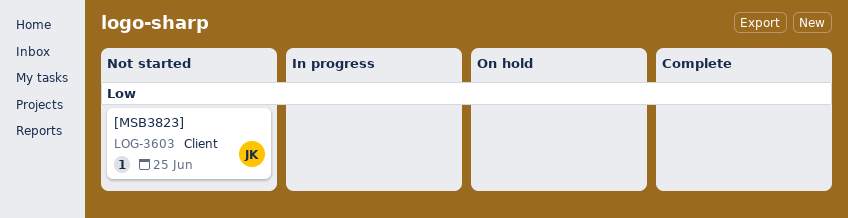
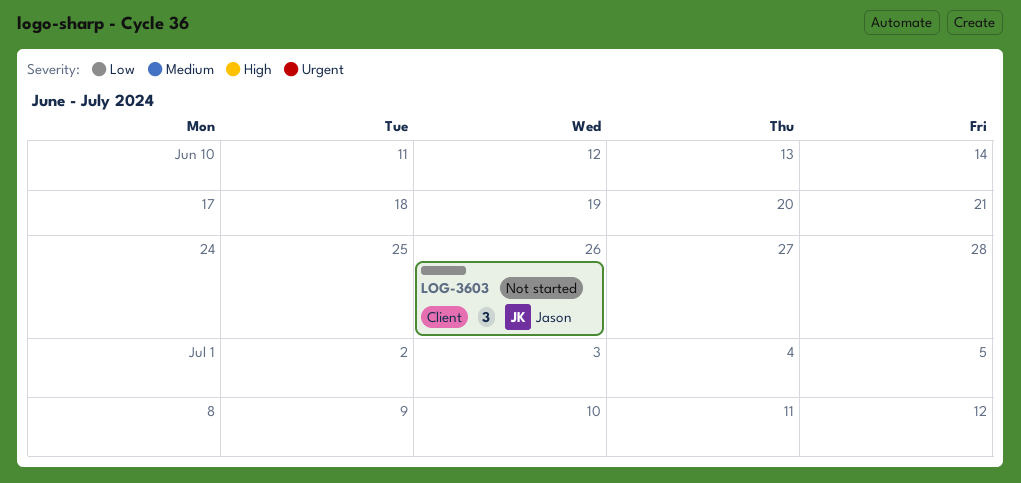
LOG-3603, estimate: 1 -> 3
LOG-3603, due: Jun 25 -> Jun 26

